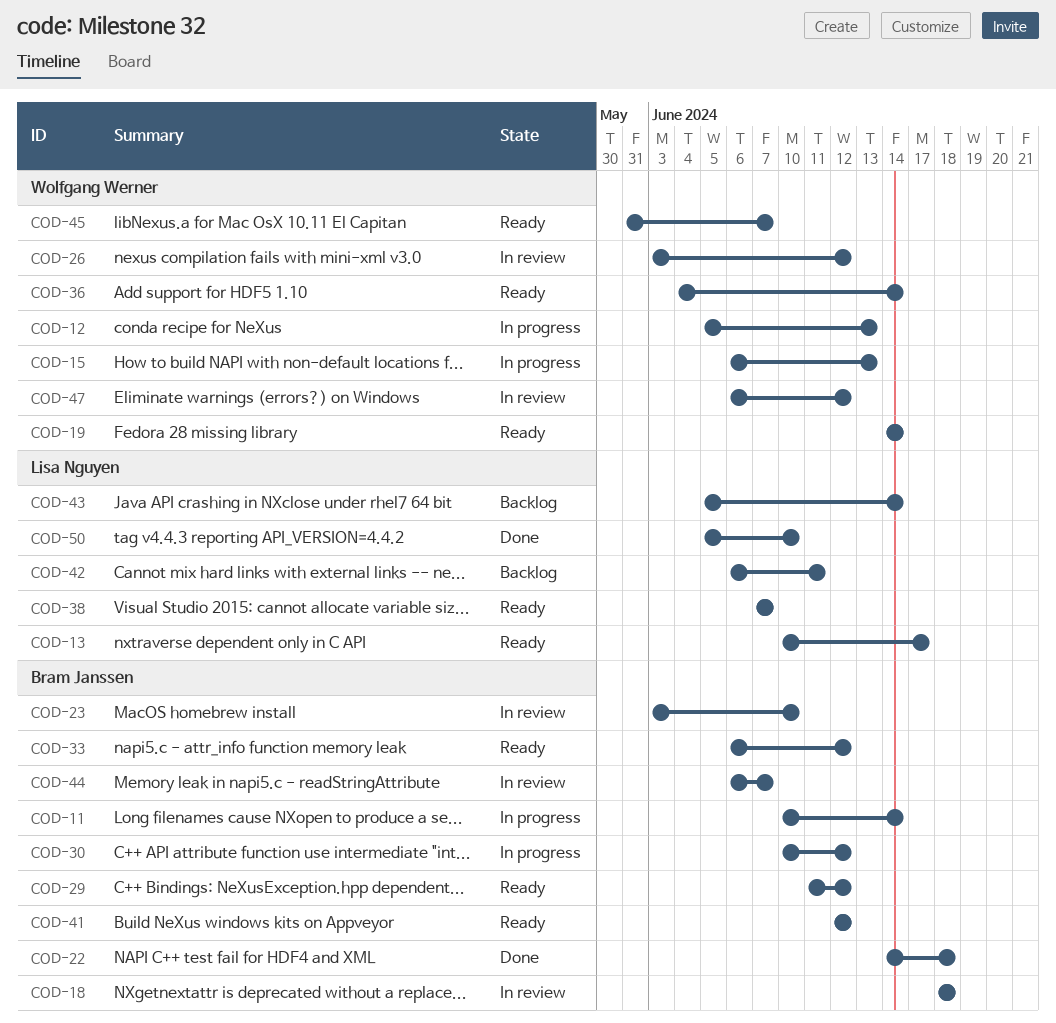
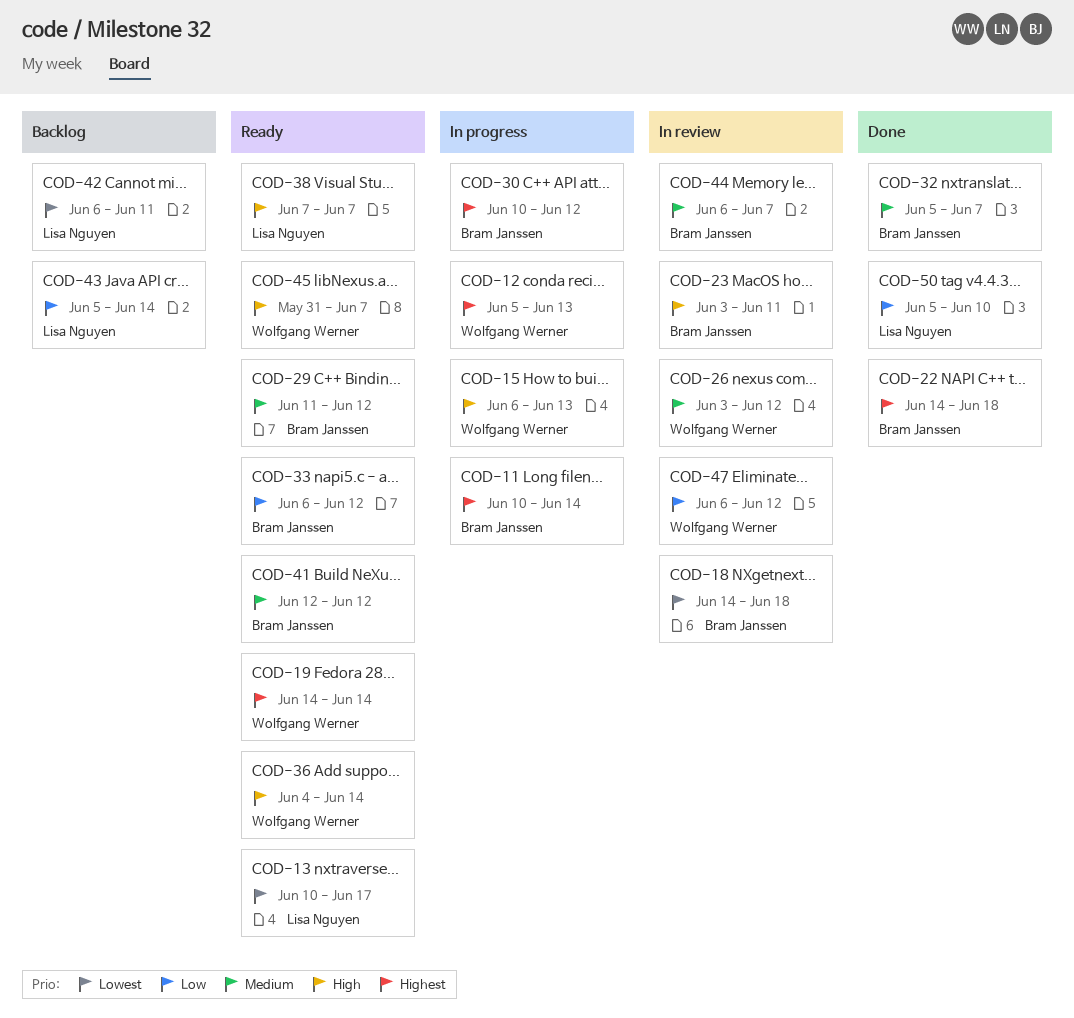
COD-18, start: Jun 18 -> Jun 14
COD-23, due: Jun 10 -> Jun 11
COD-32: none -> present

